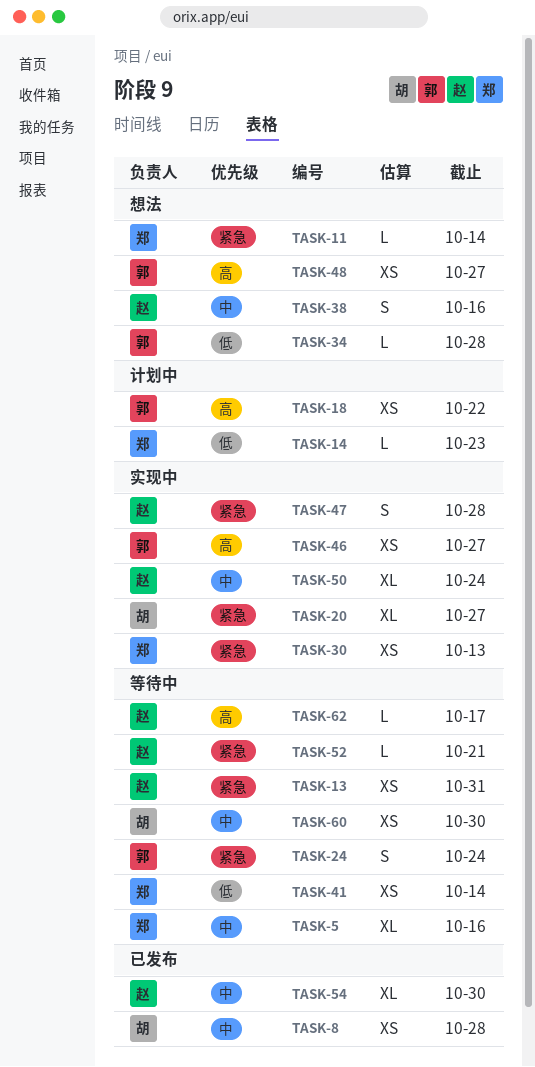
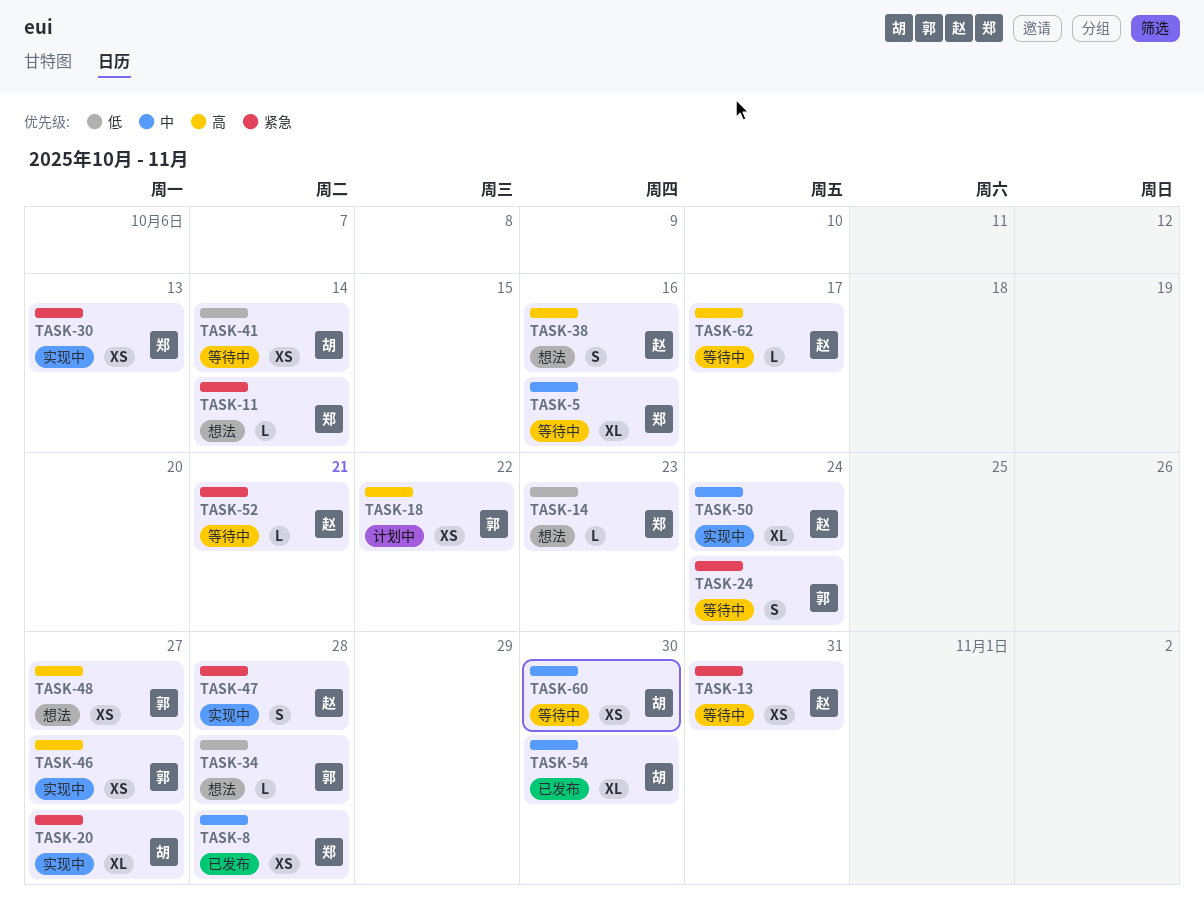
TASK-8, owner: 胡 -> 郑
TASK-14, status: 计划中 -> 想法
TASK-38, priority: 中 -> 高
TASK-41, owner: 郑 -> 胡
TASK-54, owner: 赵 -> 胡

